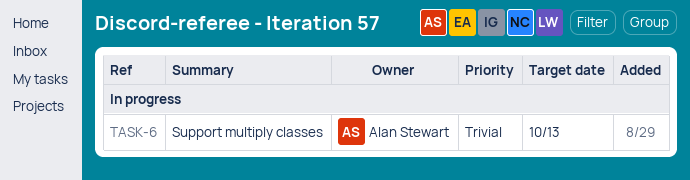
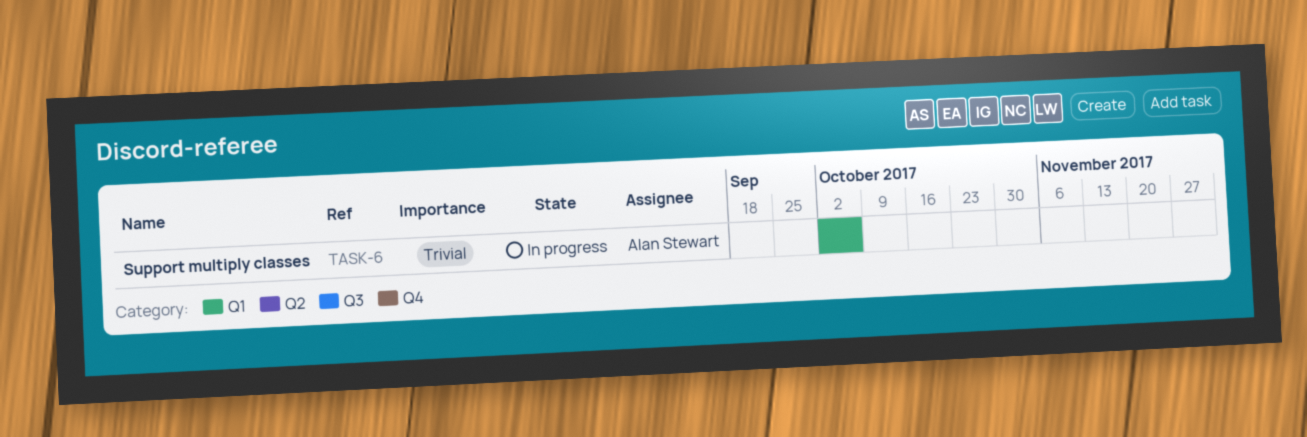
TASK-6, due: Oct 13 -> Oct 6

